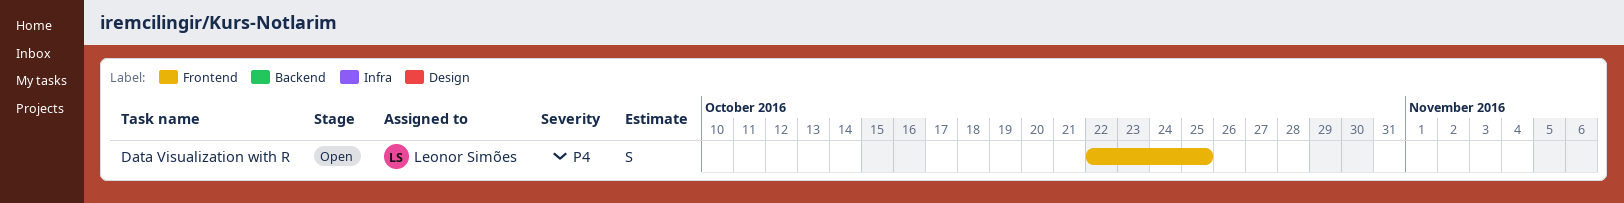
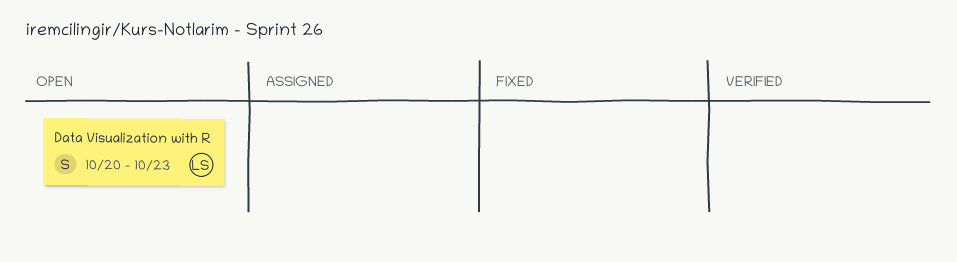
Data Visualization with R, start: Oct 22 -> Oct 20
Data Visualization with R, due: Oct 25 -> Oct 23

